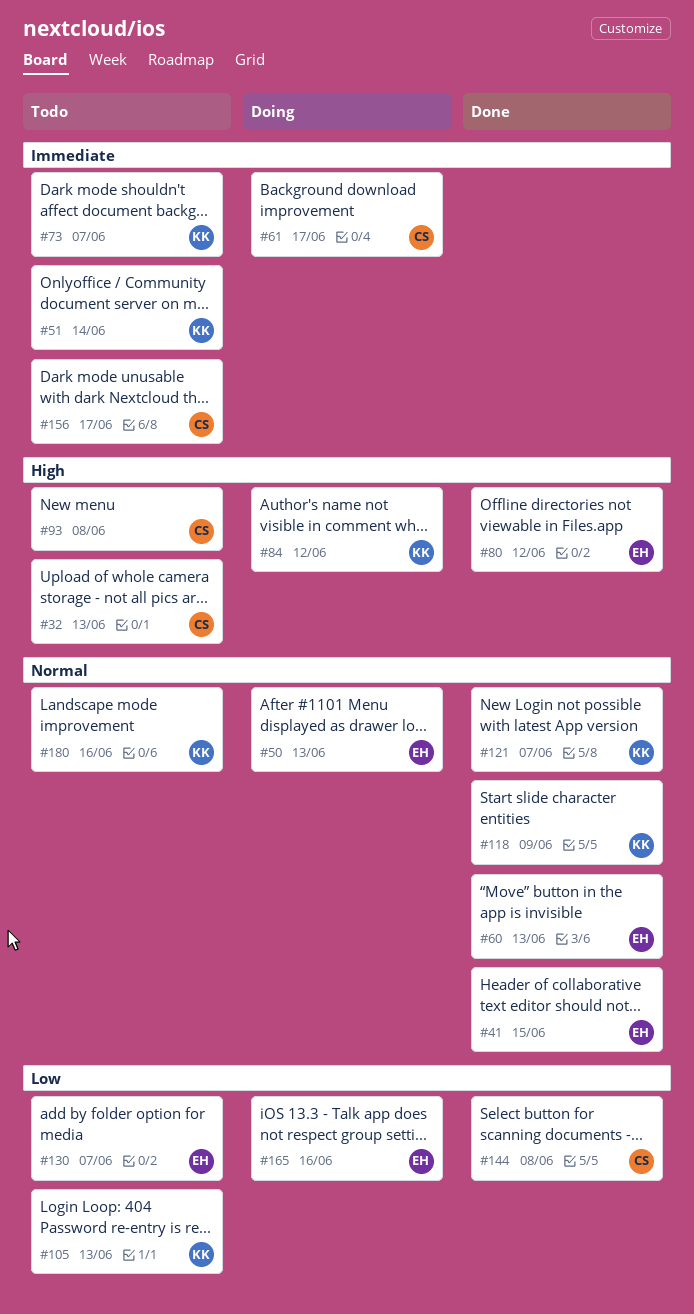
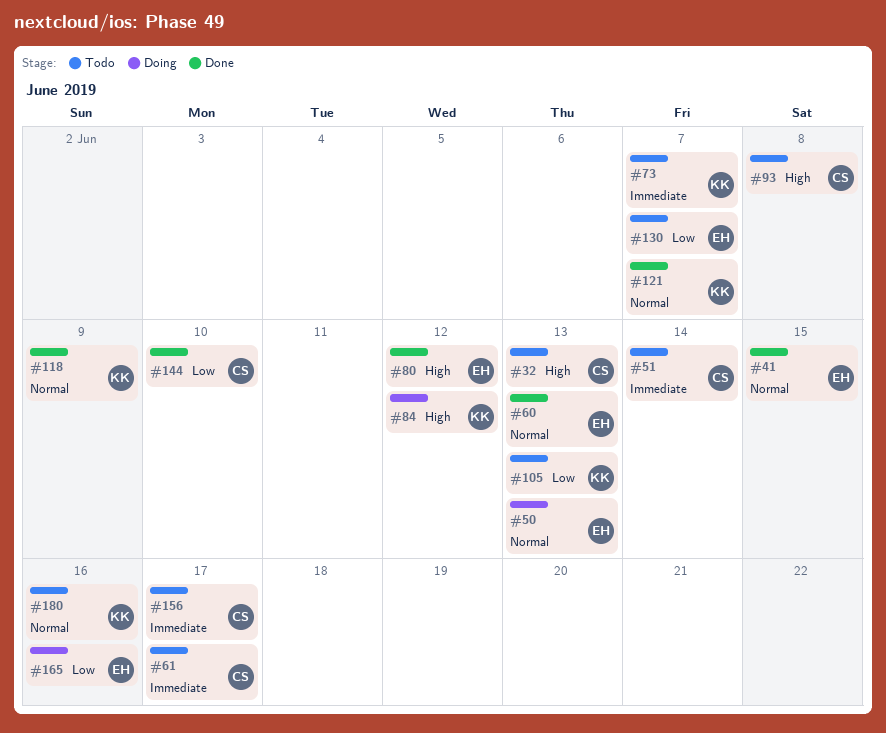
#51, owner: KK -> CS
#61, status: Doing -> Todo
#144, due: Jun 8 -> Jun 10

